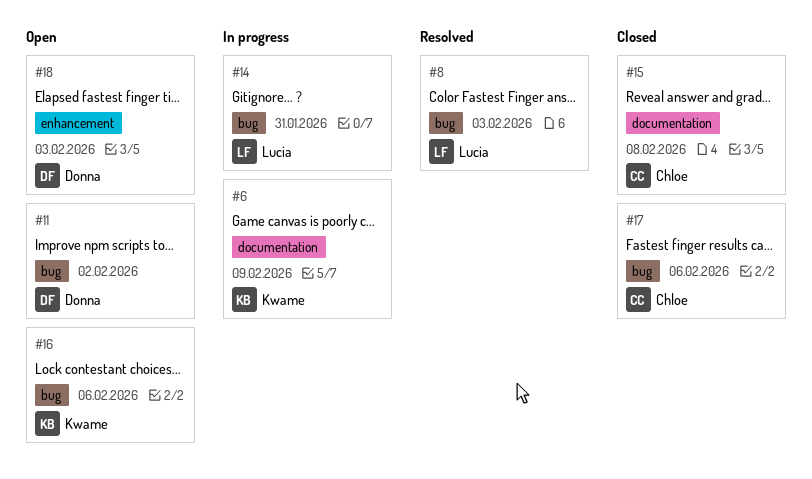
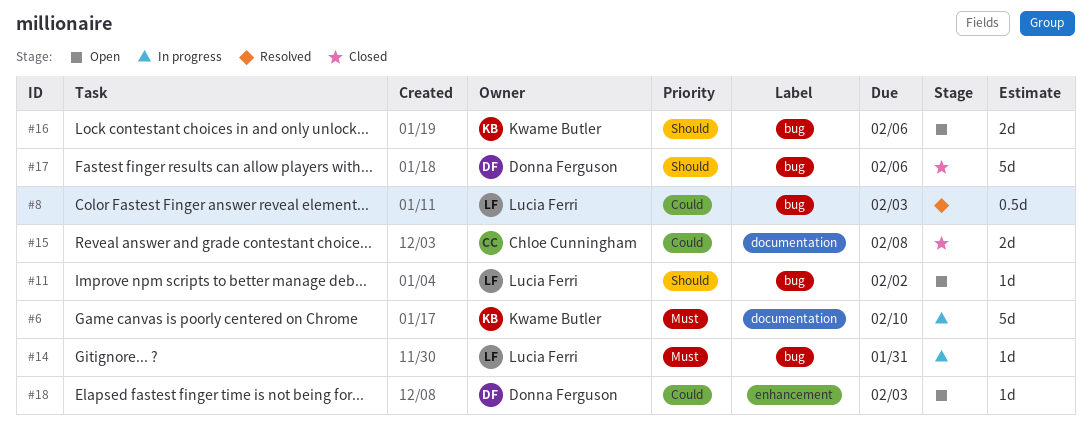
#6, due: Feb 9 -> Feb 10
#11, owner: Donna Ferguson -> Lucia Ferri
#17, owner: Chloe Cunningham -> Donna Ferguson

